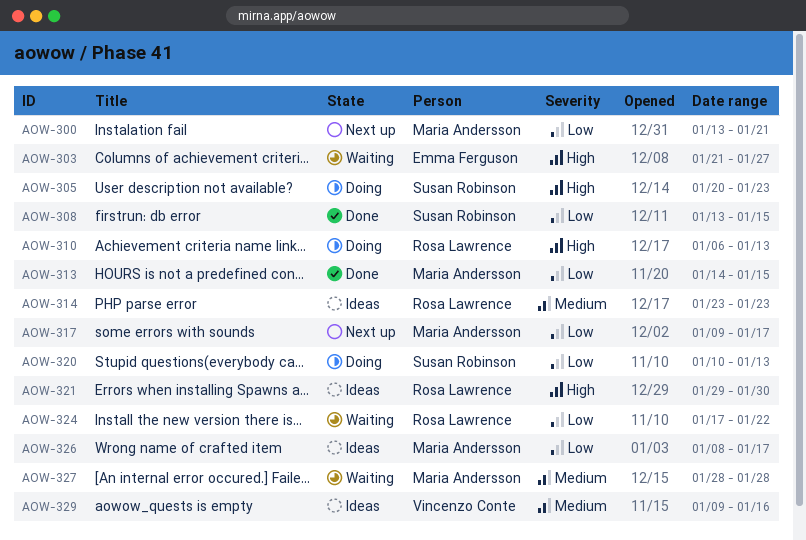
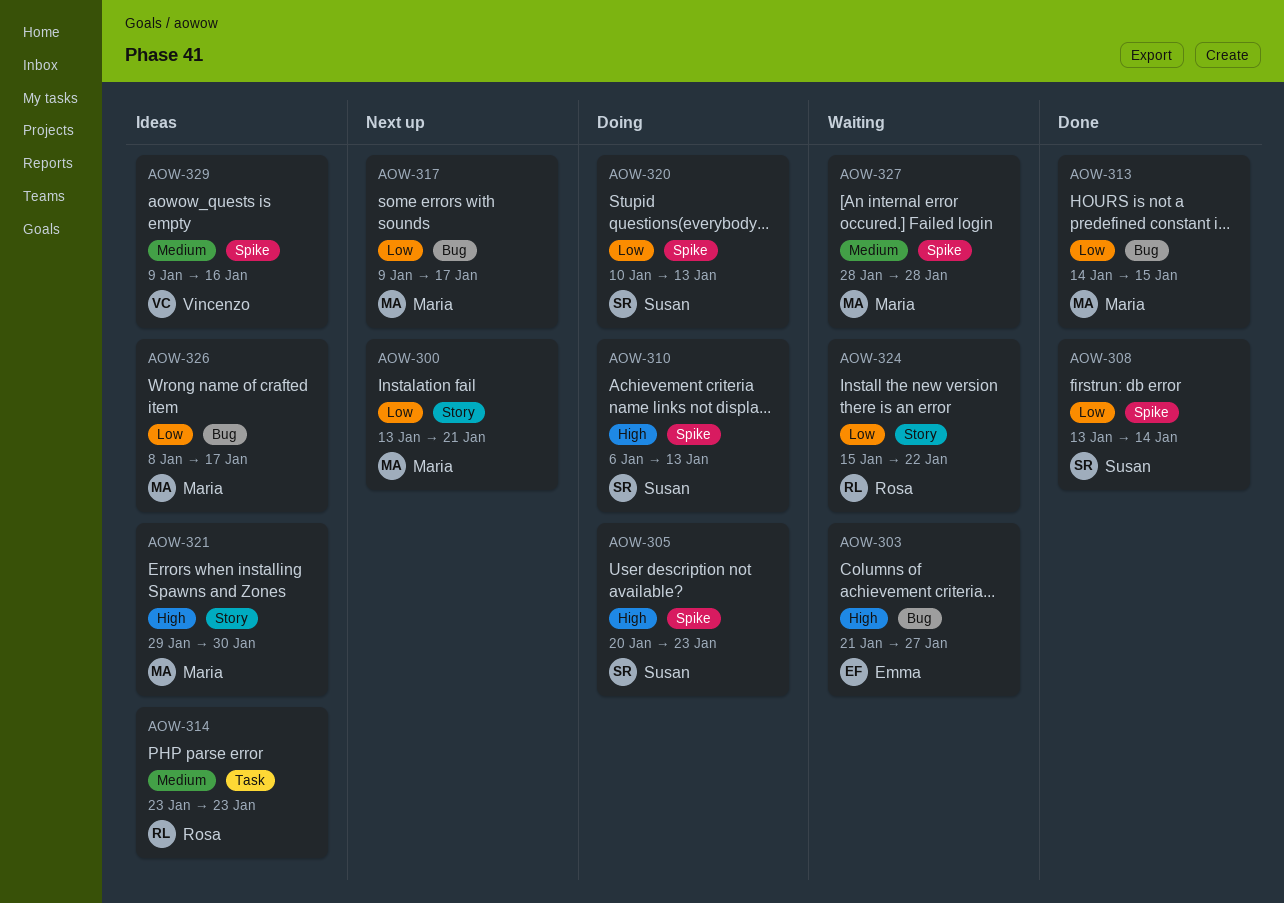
AOW-308, due: Jan 15 -> Jan 14
AOW-310, owner: Rosa Lawrence -> Susan Robinson
AOW-321, owner: Rosa Lawrence -> Maria Andersson
AOW-324, start: Jan 17 -> Jan 15

